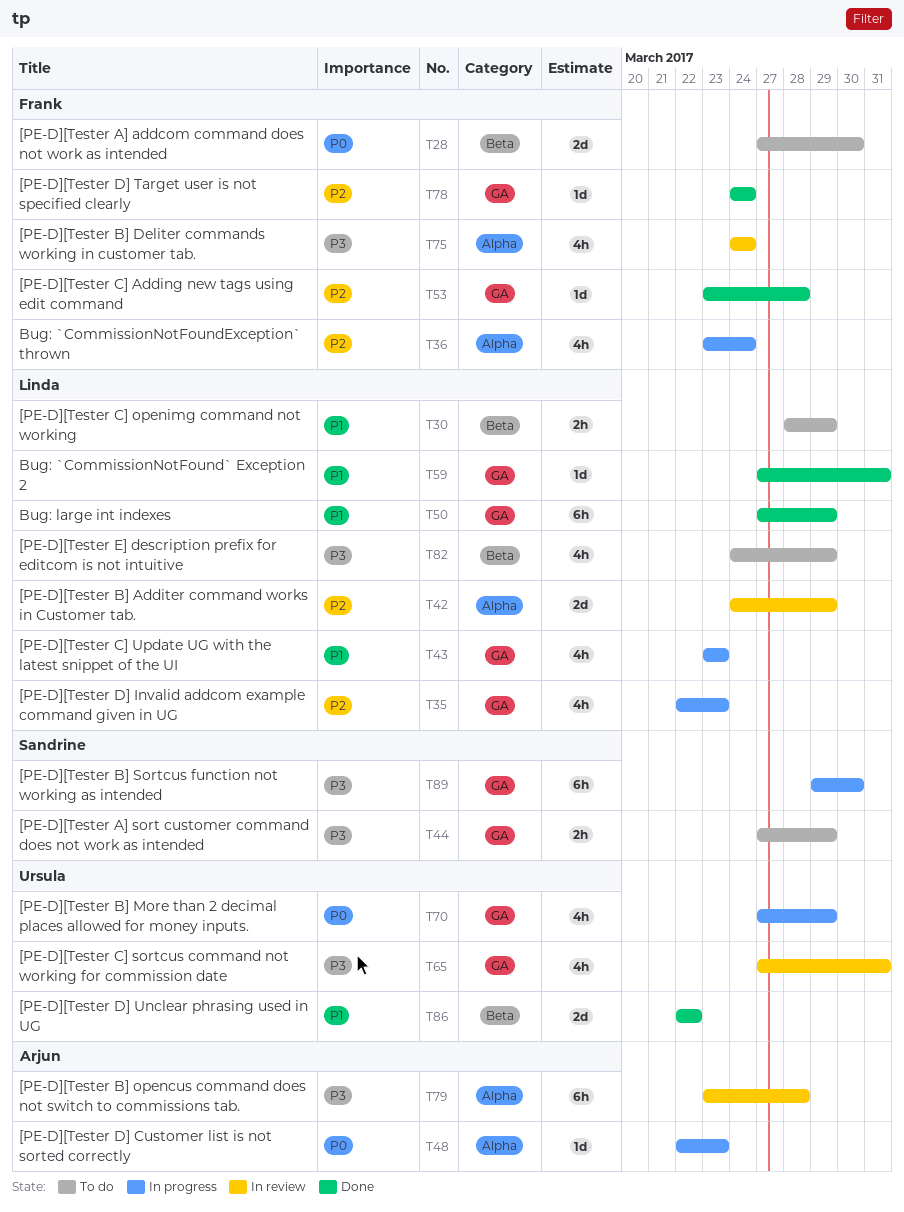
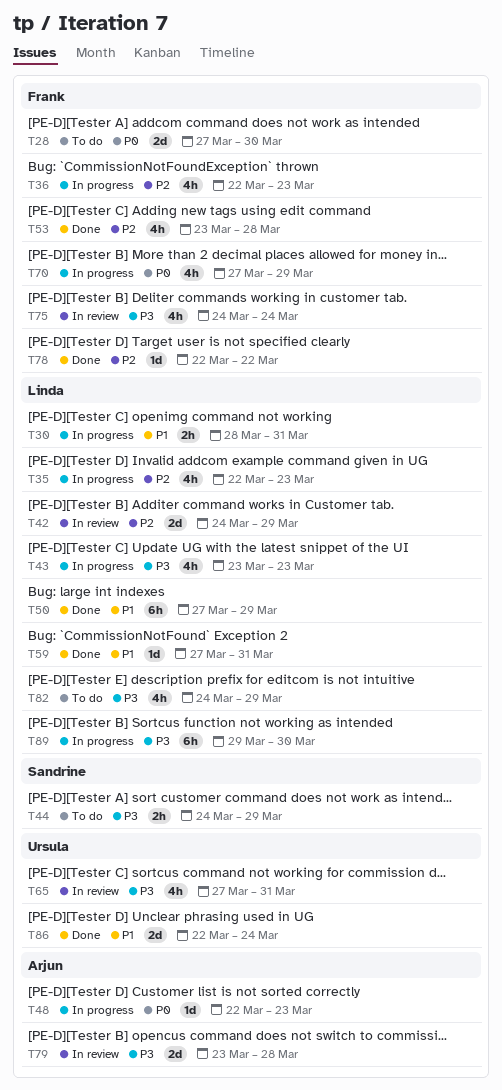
T30, status: To do -> In progress
T30, due: Mar 29 -> Mar 31
T36, start: Mar 23 -> Mar 22
T36, due: Mar 24 -> Mar 23
T43, priority: P1 -> P3
T44, start: Mar 27 -> Mar 24
T53, estimate: 1d -> 4h
T70, owner: Ursula -> Frank
T78, start: Mar 24 -> Mar 22
T78, due: Mar 24 -> Mar 22
T79, estimate: 6h -> 2d
T86, due: Mar 22 -> Mar 24
T89, owner: Sandrine -> Linda

